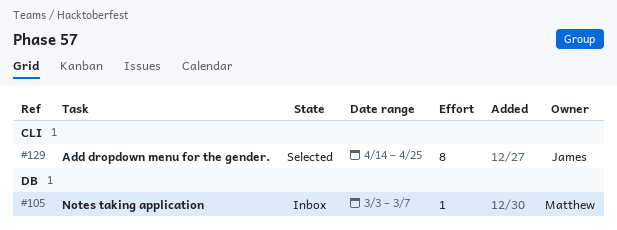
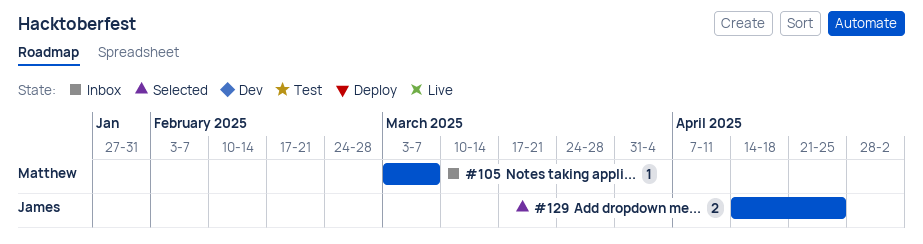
#129, estimate: 8 -> 2

